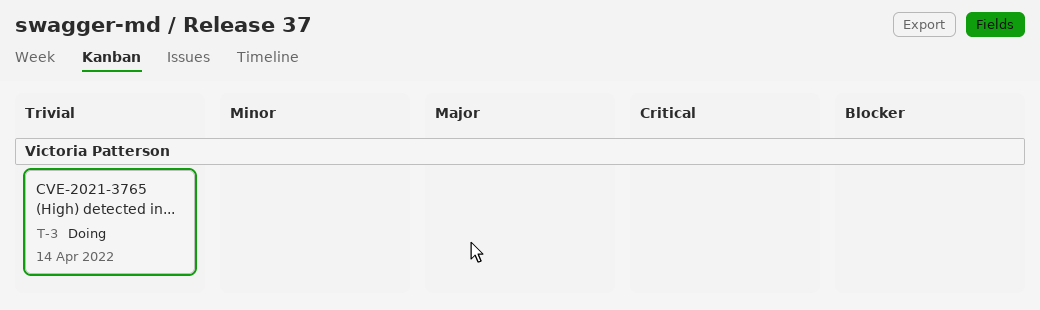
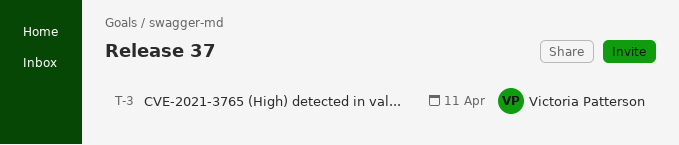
T-3, due: Apr 14 -> Apr 11

